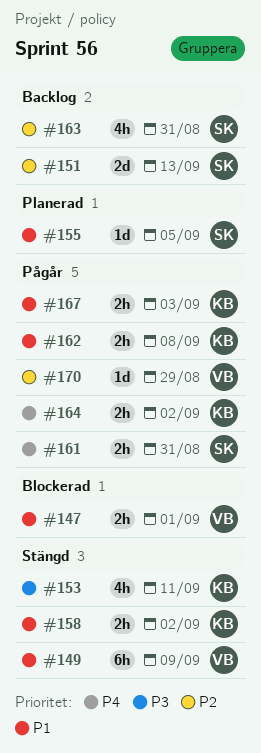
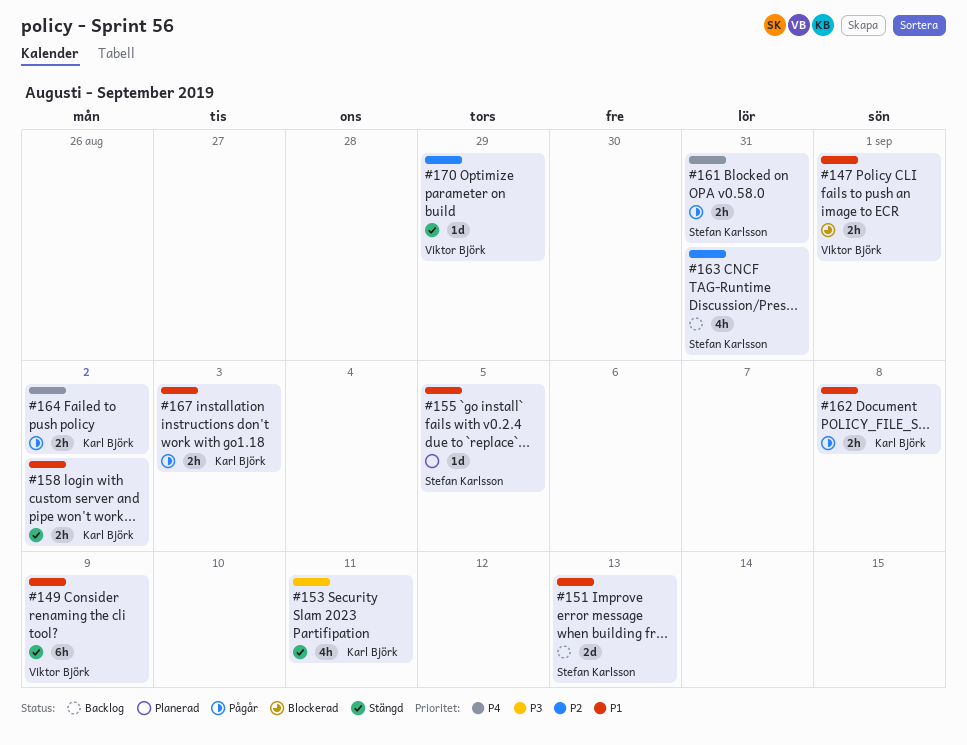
#151, priority: P2 -> P1
#170, status: Pågår -> Stängd

